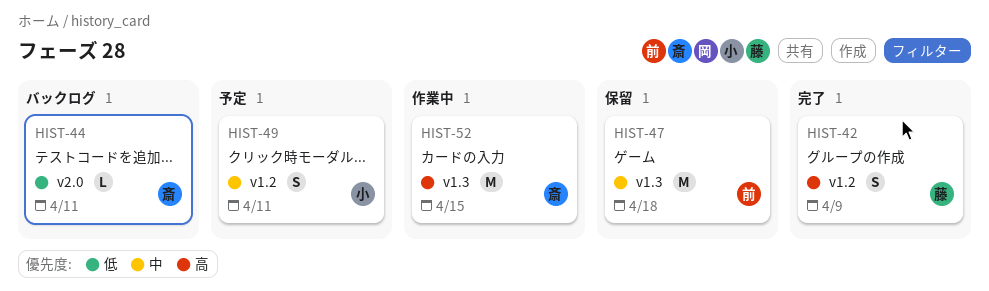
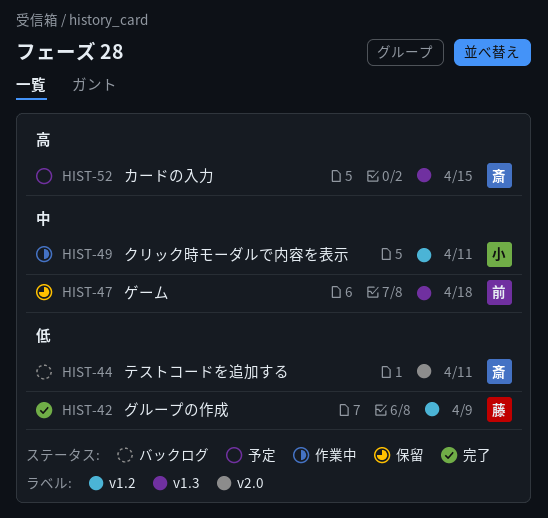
HIST-42, priority: 高 -> 低
HIST-49, status: 予定 -> 作業中
HIST-52, status: 作業中 -> 予定

